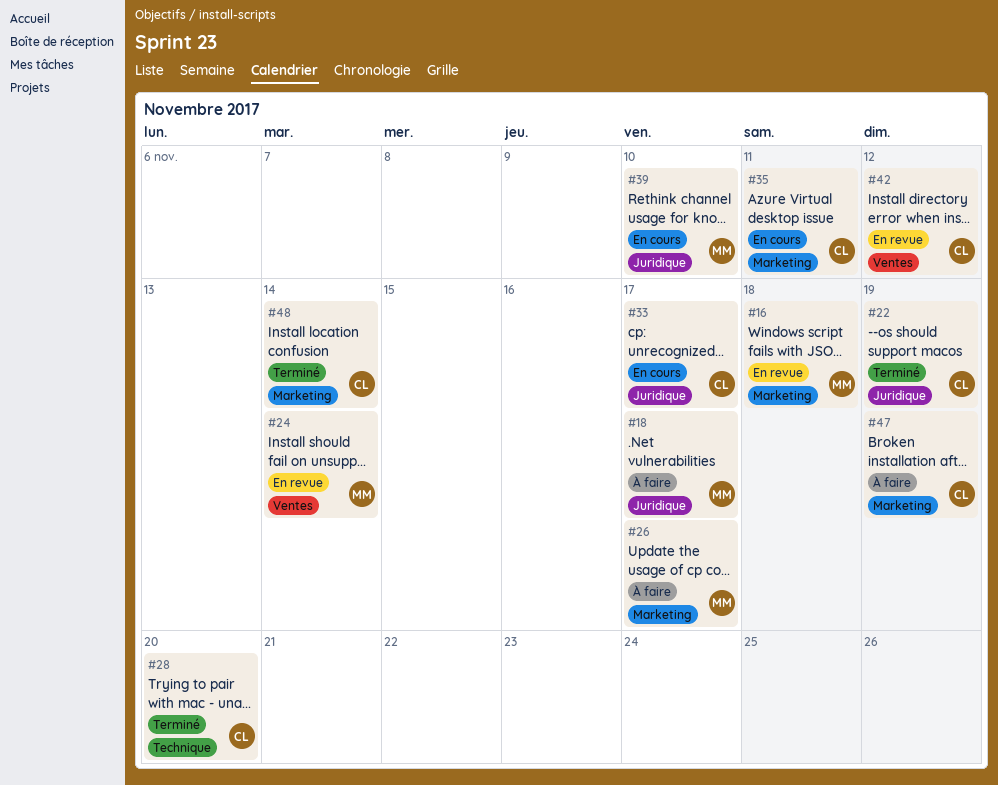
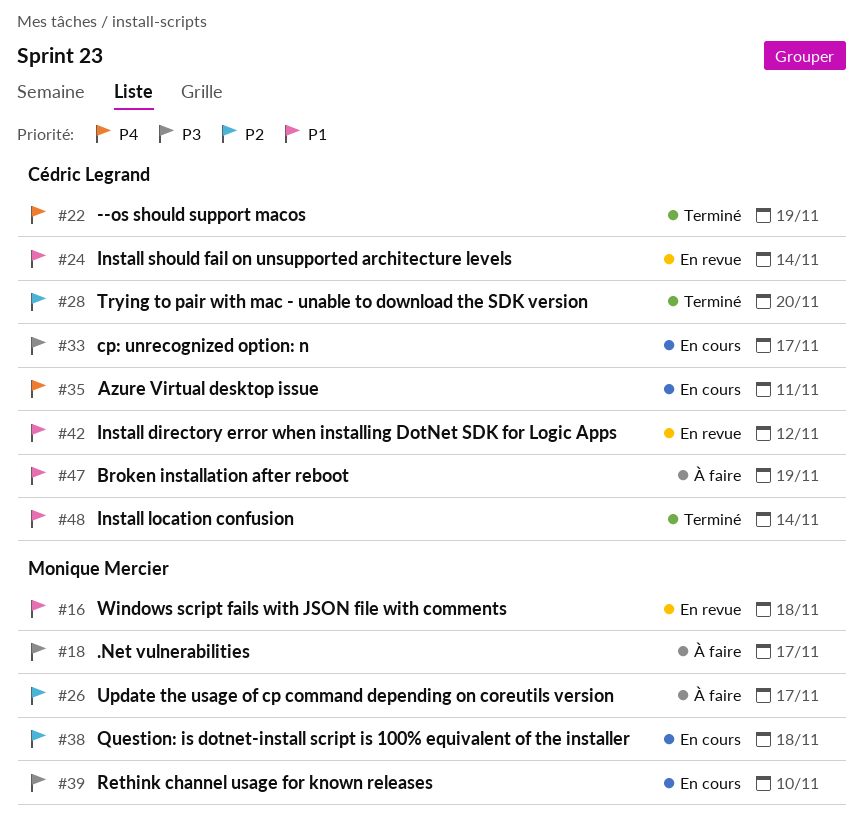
#24, owner: Monique Mercier -> Cédric Legrand
#38: none -> present

